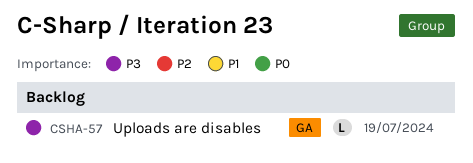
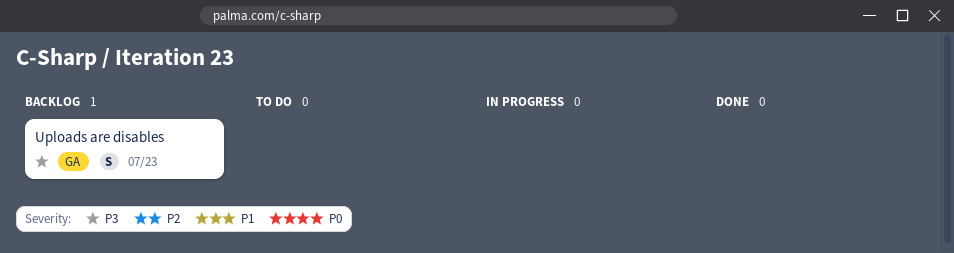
Uploads are disables, estimate: L -> S
Uploads are disables, due: Jul 19 -> Jul 23

